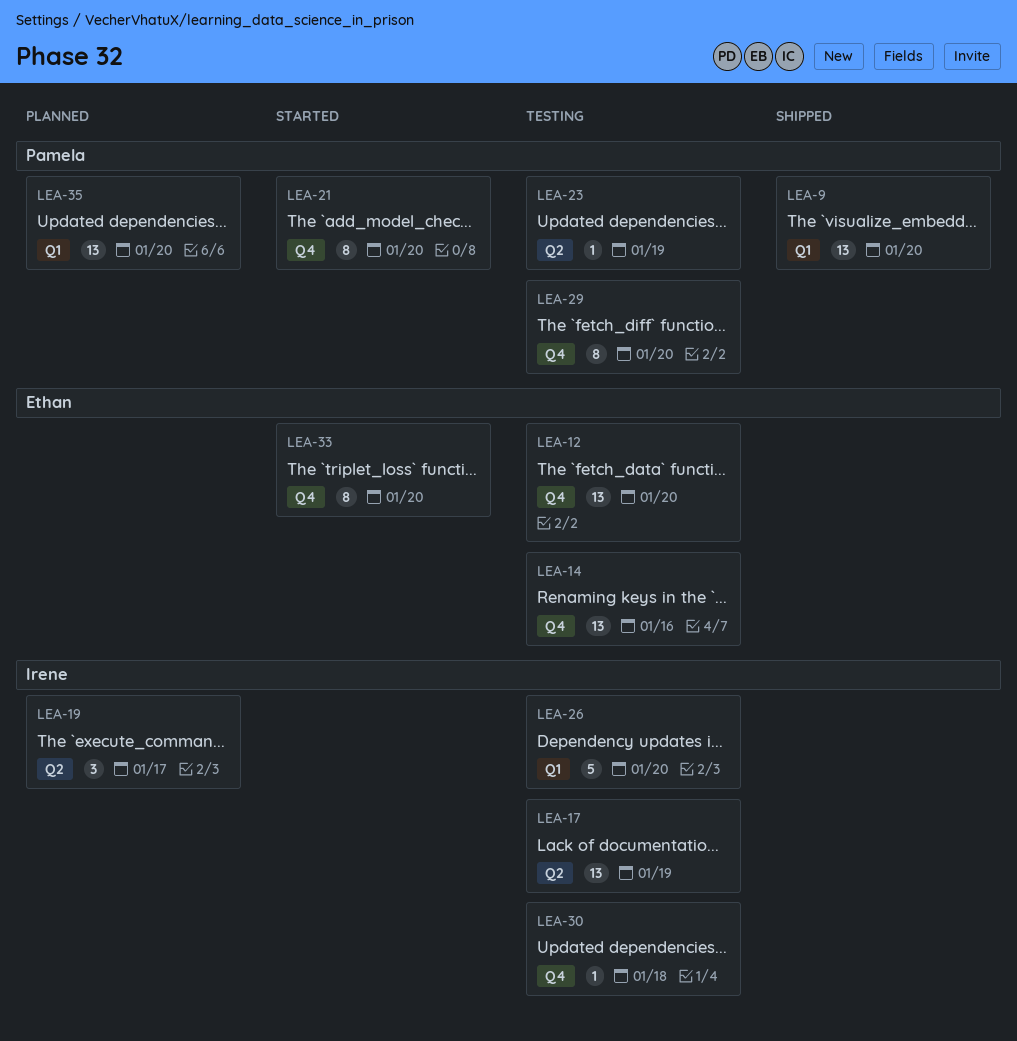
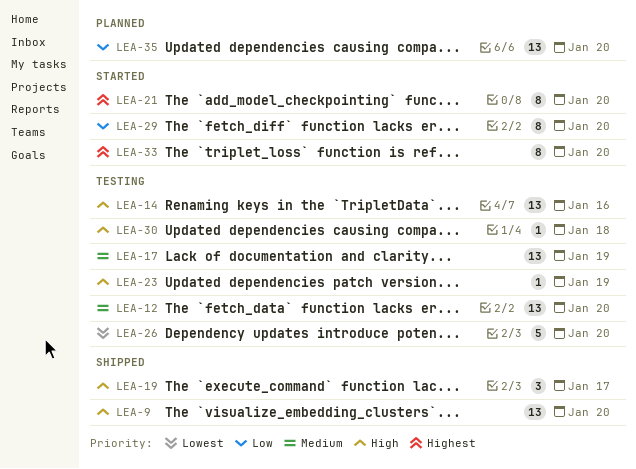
LEA-19, status: Planned -> Shipped
LEA-29, status: Testing -> Started

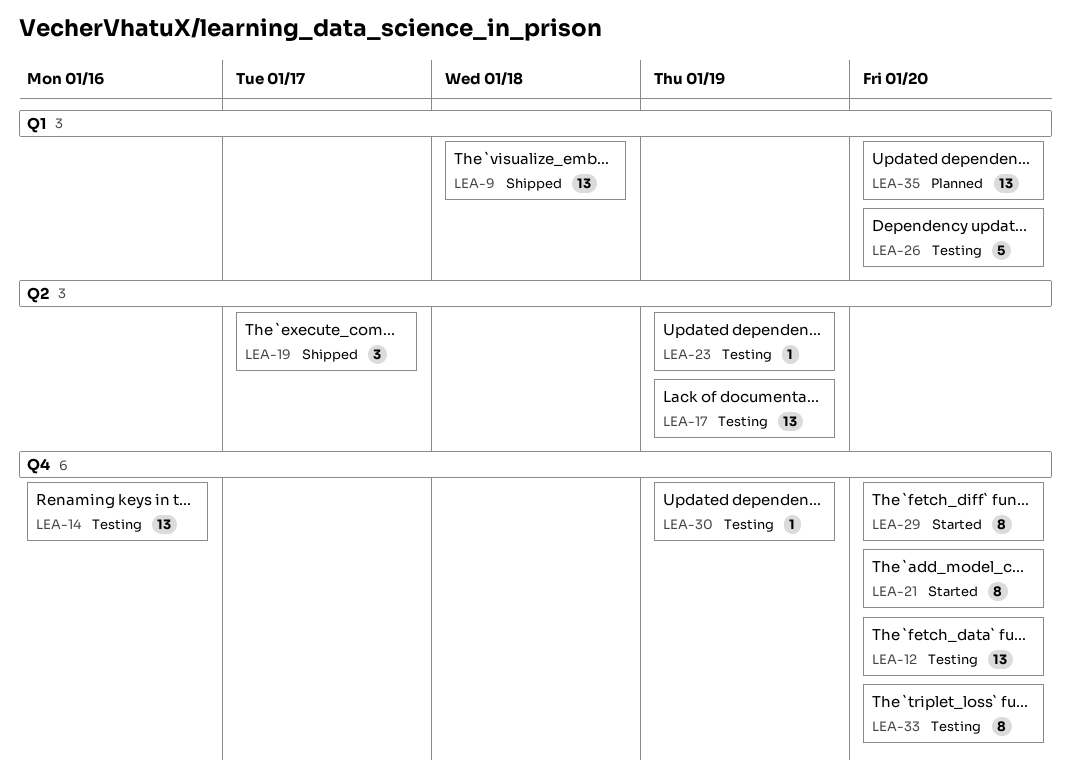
LEA-9, due: Jan 20 -> Jan 18
LEA-30, due: Jan 18 -> Jan 19
LEA-33, status: Started -> Testing

